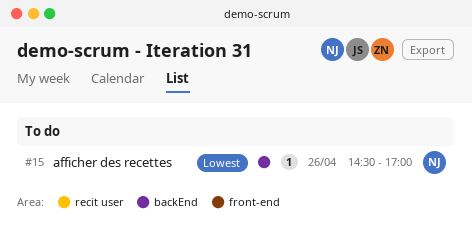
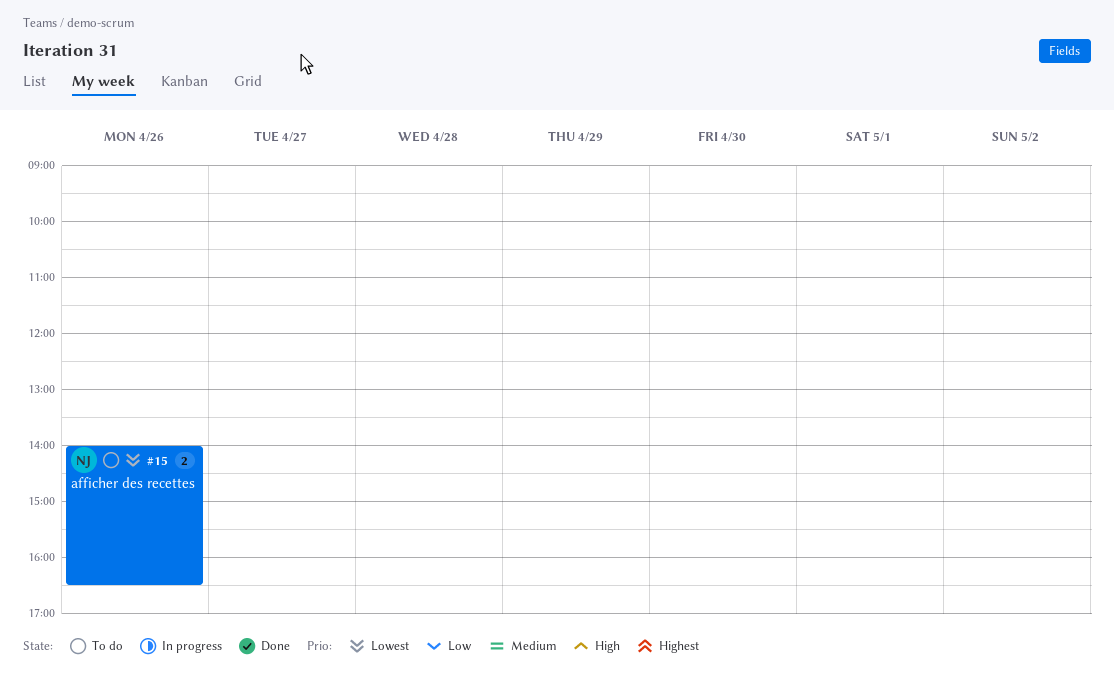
#15, estimate: 1 -> 2
#15, begins: 14:30 -> 14:00
#15, ends: 17:00 -> 16:30

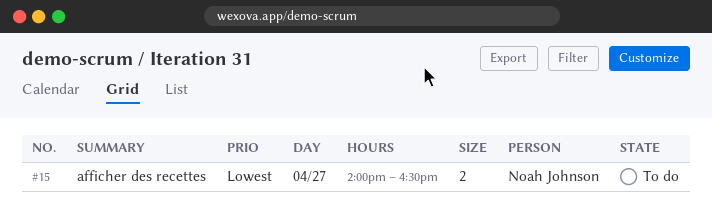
#15, day: Apr 26 -> Apr 27

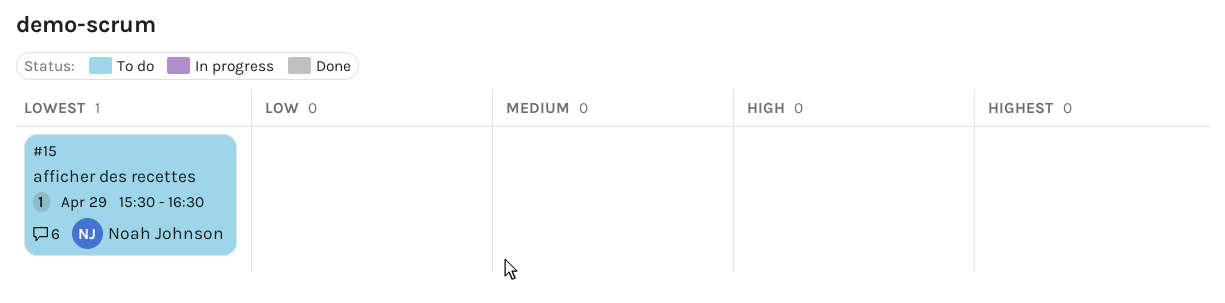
#15, estimate: 2 -> 1
#15, day: Apr 27 -> Apr 29
#15, begins: 14:00 -> 15:30

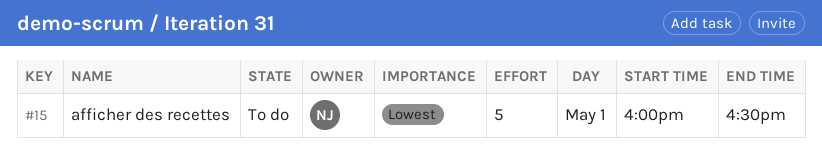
#15, estimate: 1 -> 5
#15, day: Apr 29 -> May 1
#15, begins: 15:30 -> 16:00

